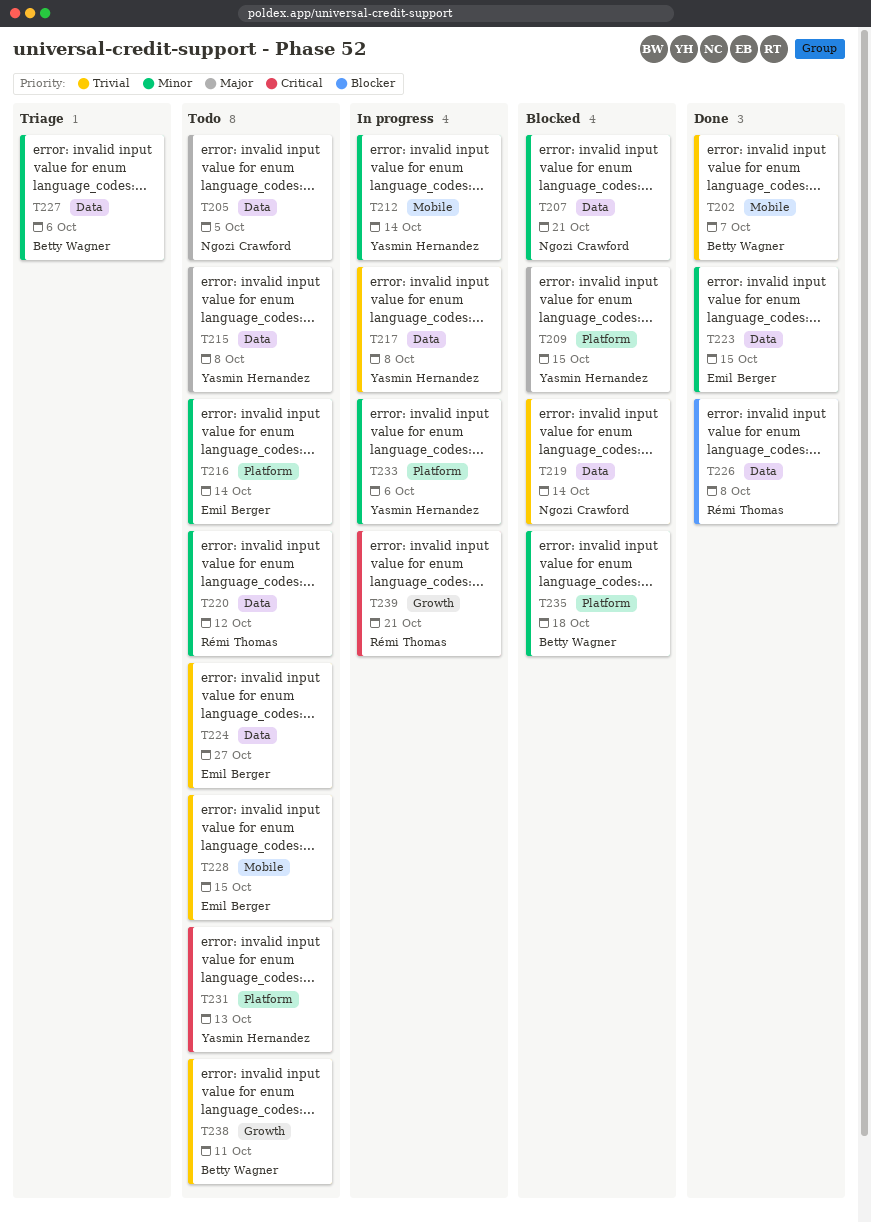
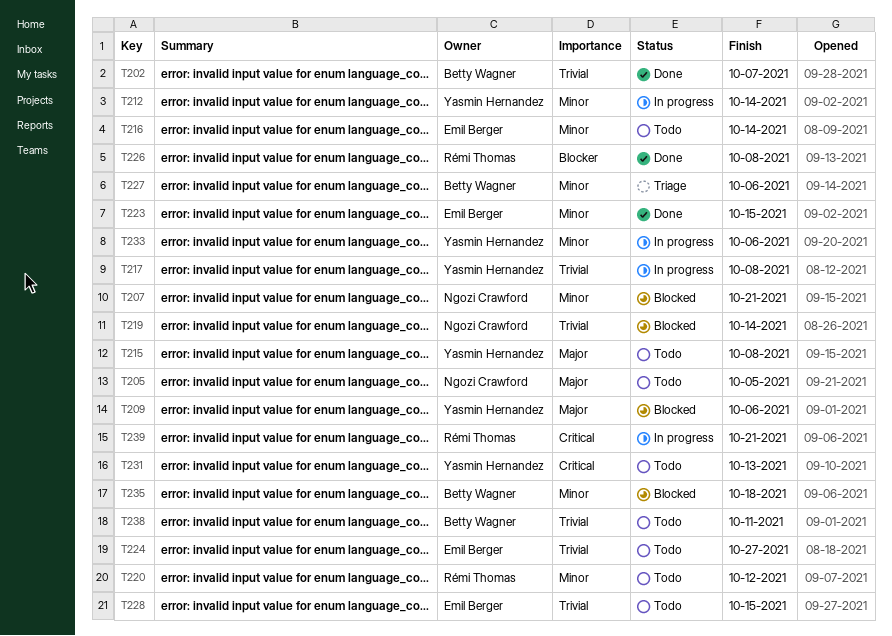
T209, due: Oct 15 -> Oct 6

